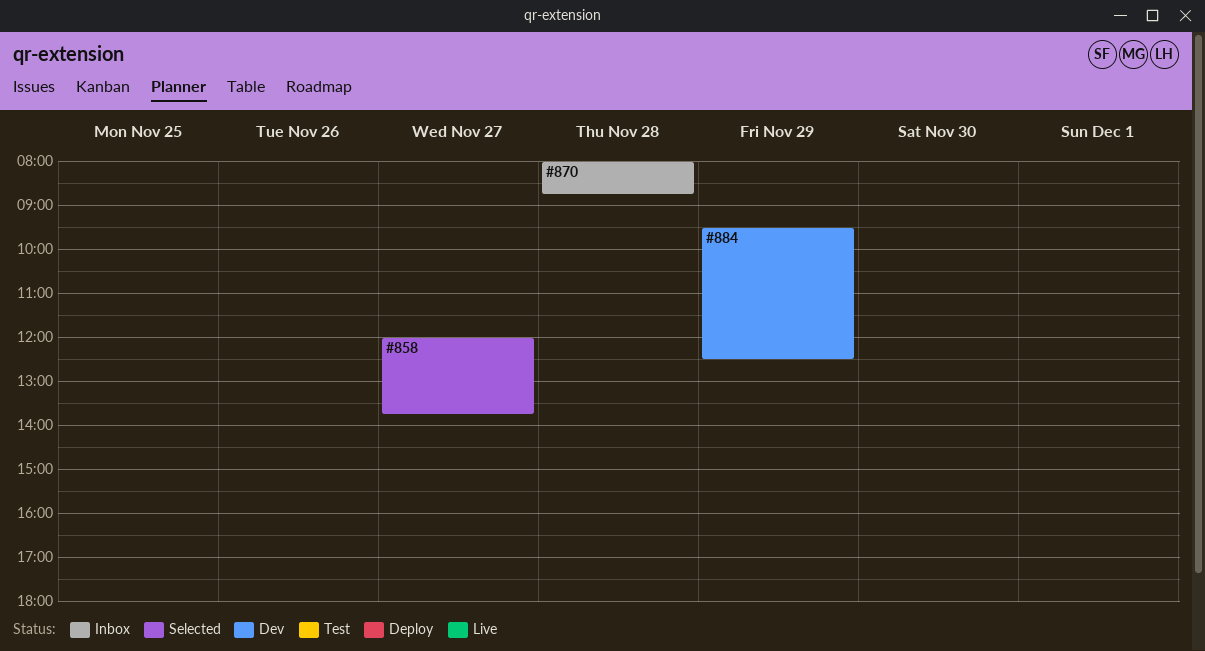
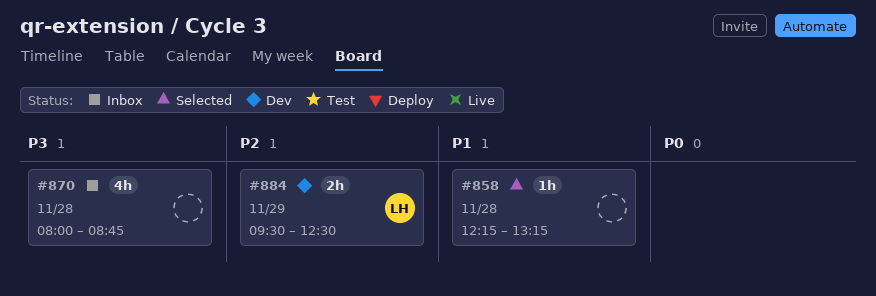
#858, day: Nov 27 -> Nov 28
#858, begins: 12:00 -> 12:15
#858, ends: 13:45 -> 13:15

